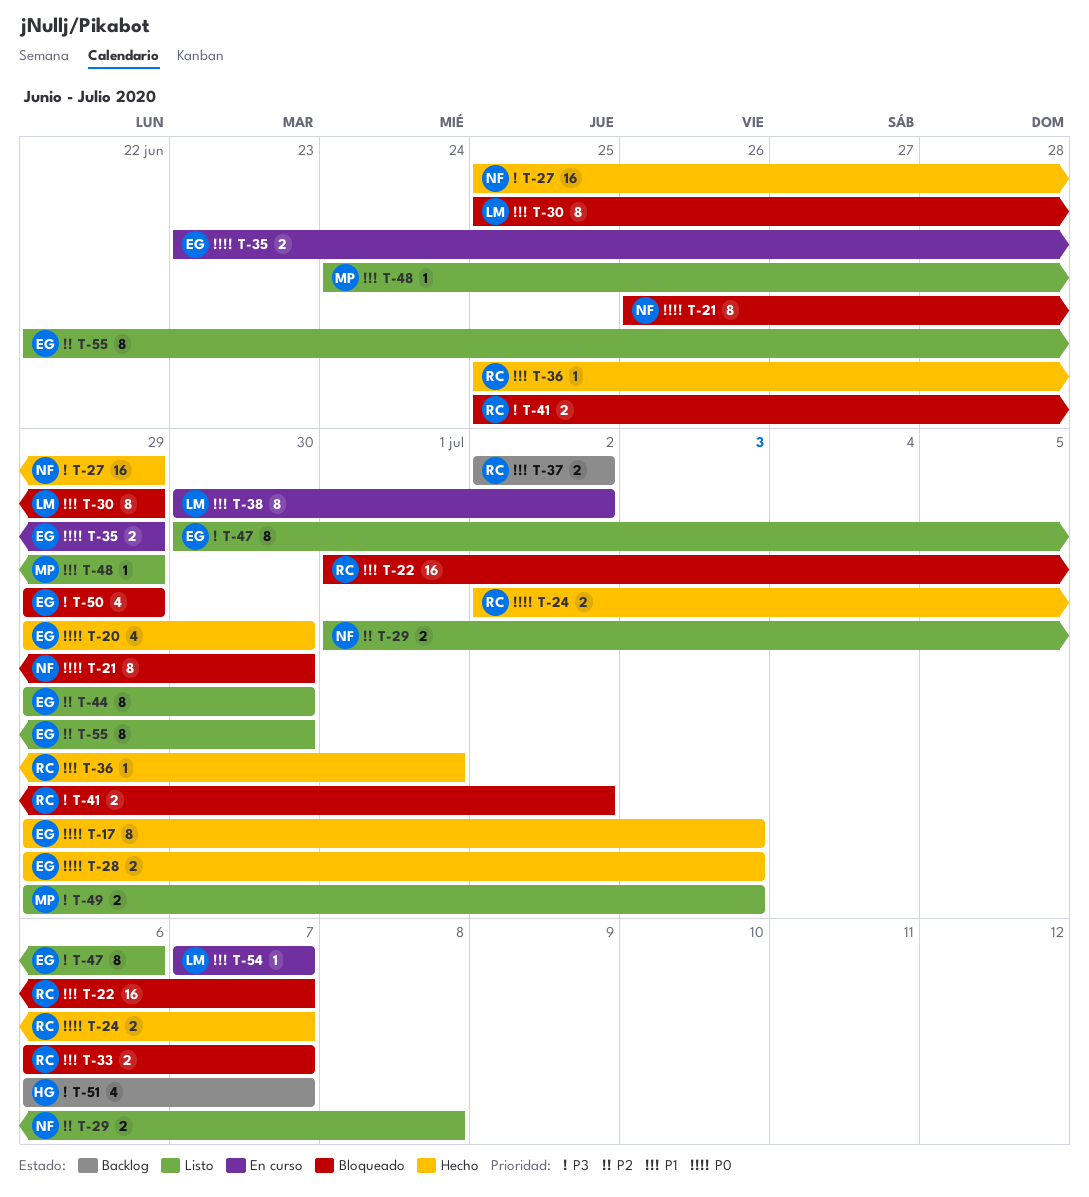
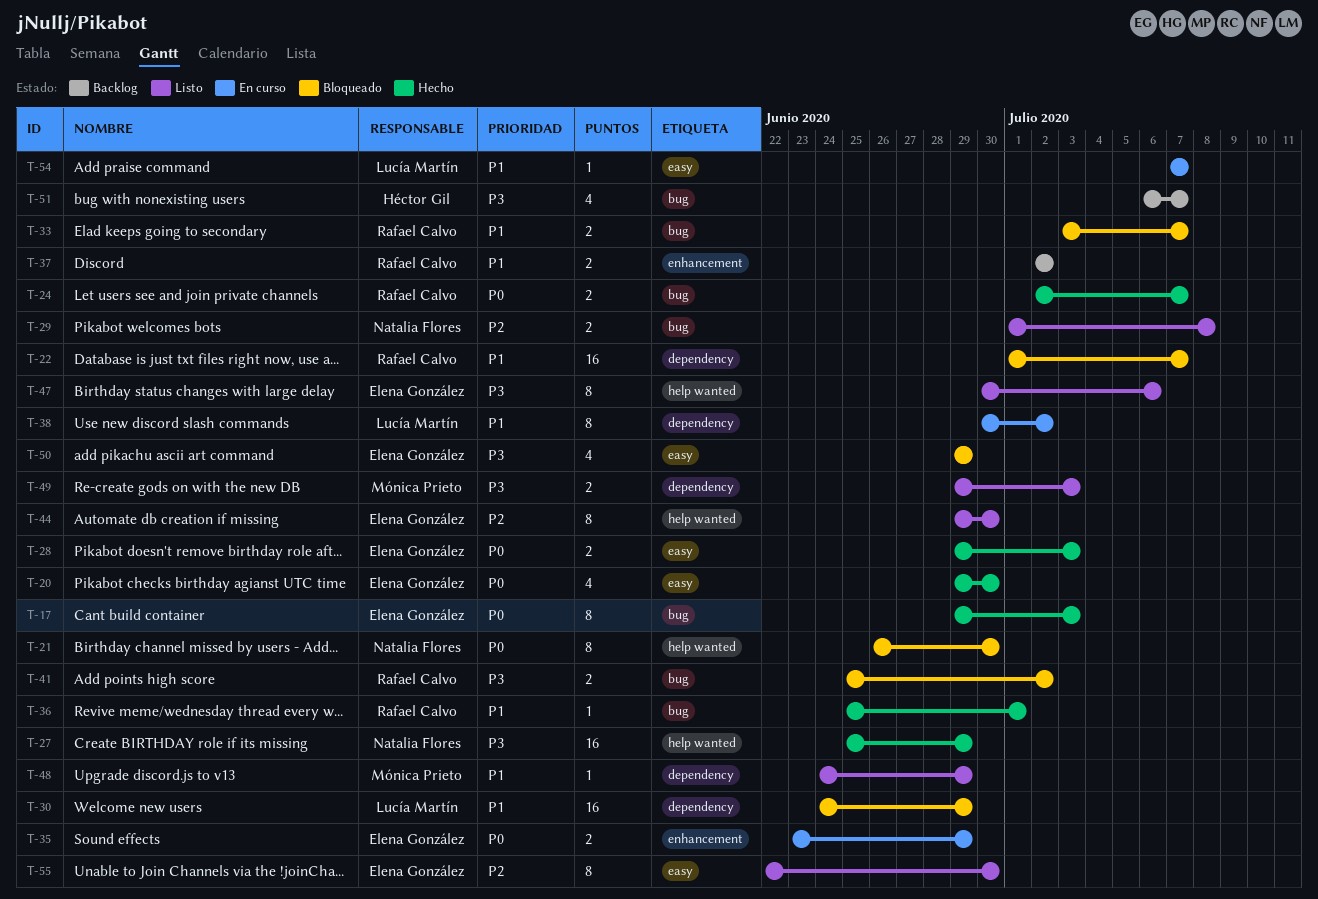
T-30, estimate: 8 -> 16
T-30, start: Jun 25 -> Jun 24
T-33, start: Jul 6 -> Jul 3

